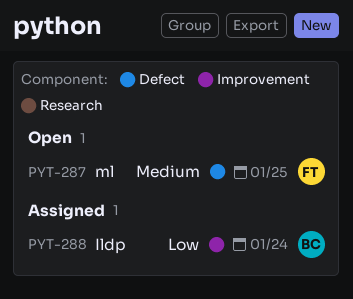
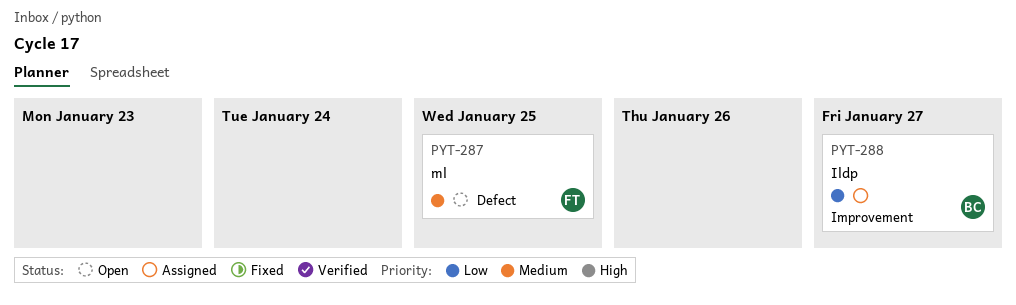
PYT-288, day: Jan 24 -> Jan 27

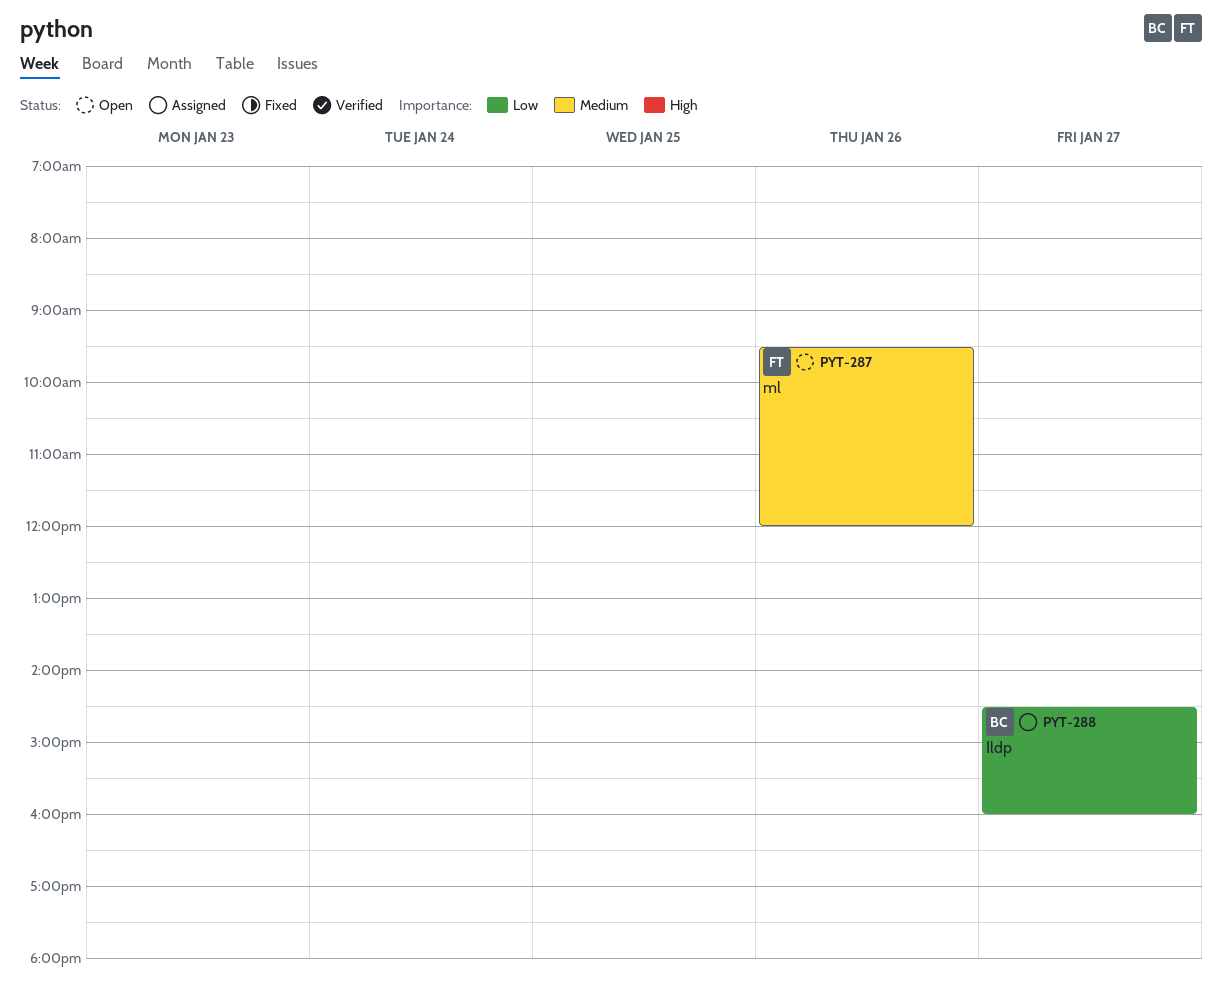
PYT-287, day: Jan 25 -> Jan 26

